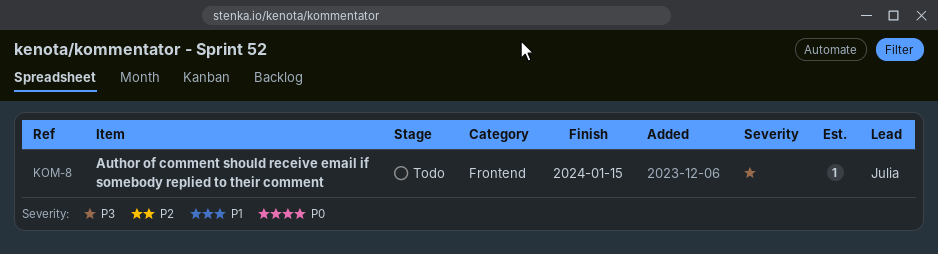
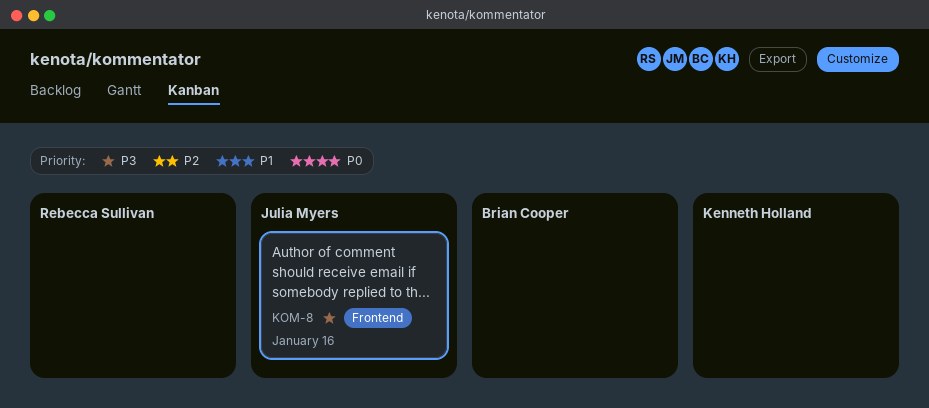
KOM-8, due: Jan 15 -> Jan 16

